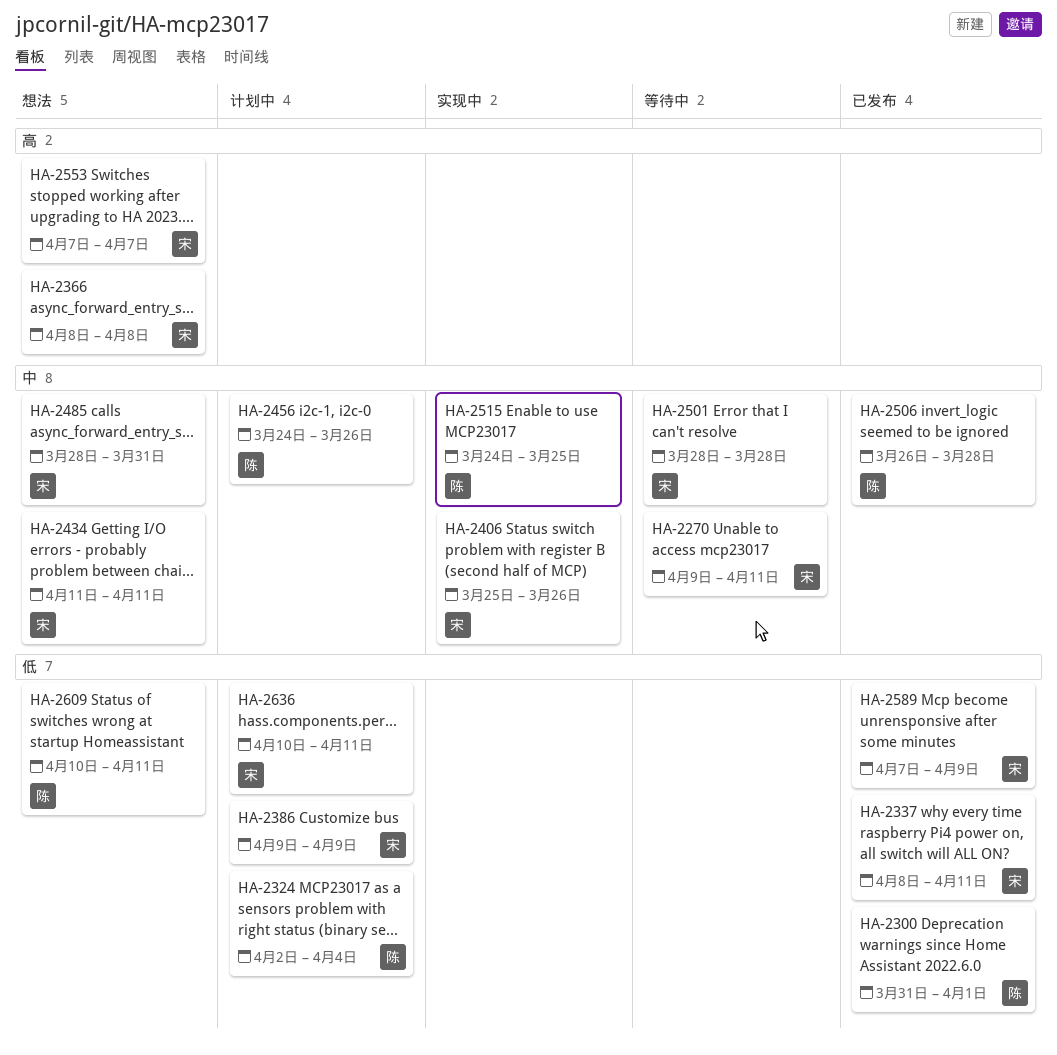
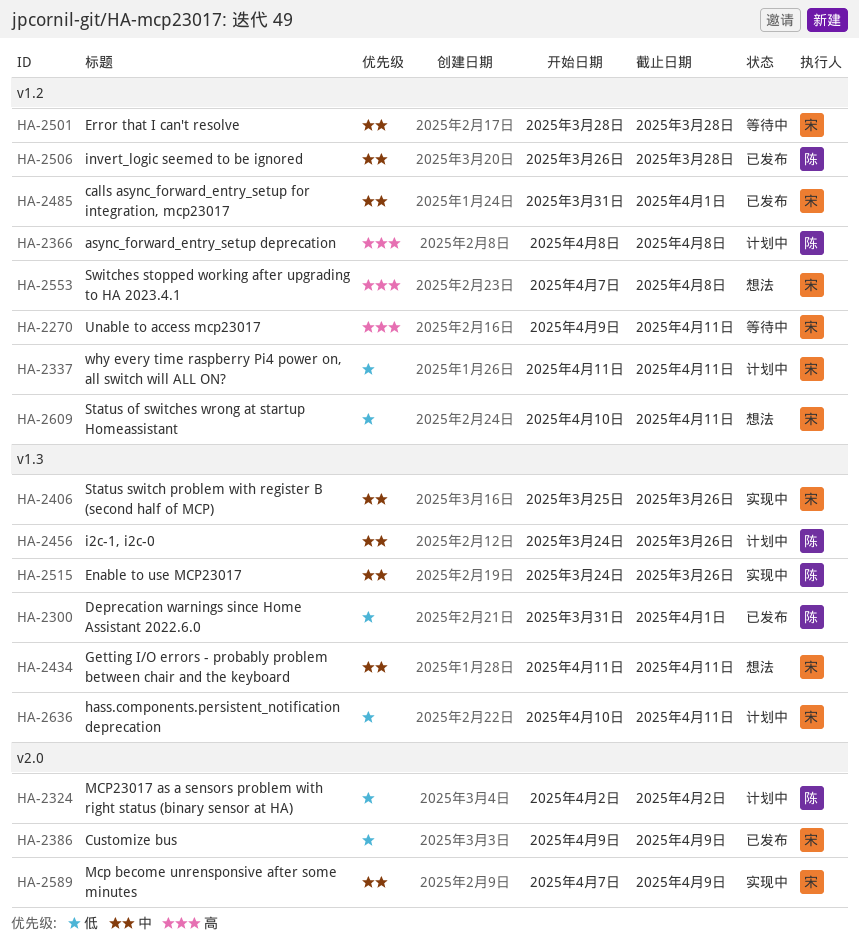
HA-2270, priority: 中 -> 高
HA-2324, due: Apr 4 -> Apr 2
HA-2337, status: 已发布 -> 计划中
HA-2337, start: Apr 8 -> Apr 11
HA-2366, status: 想法 -> 计划中
HA-2366, owner: 宋 -> 陈
HA-2386, status: 计划中 -> 已发布
HA-2485, status: 想法 -> 已发布
HA-2485, start: Mar 28 -> Mar 31
HA-2485, due: Mar 31 -> Apr 1
HA-2515, due: Mar 25 -> Mar 26
HA-2553, due: Apr 7 -> Apr 8
HA-2589, status: 已发布 -> 实现中
HA-2589, priority: 低 -> 中
HA-2609, owner: 陈 -> 宋

